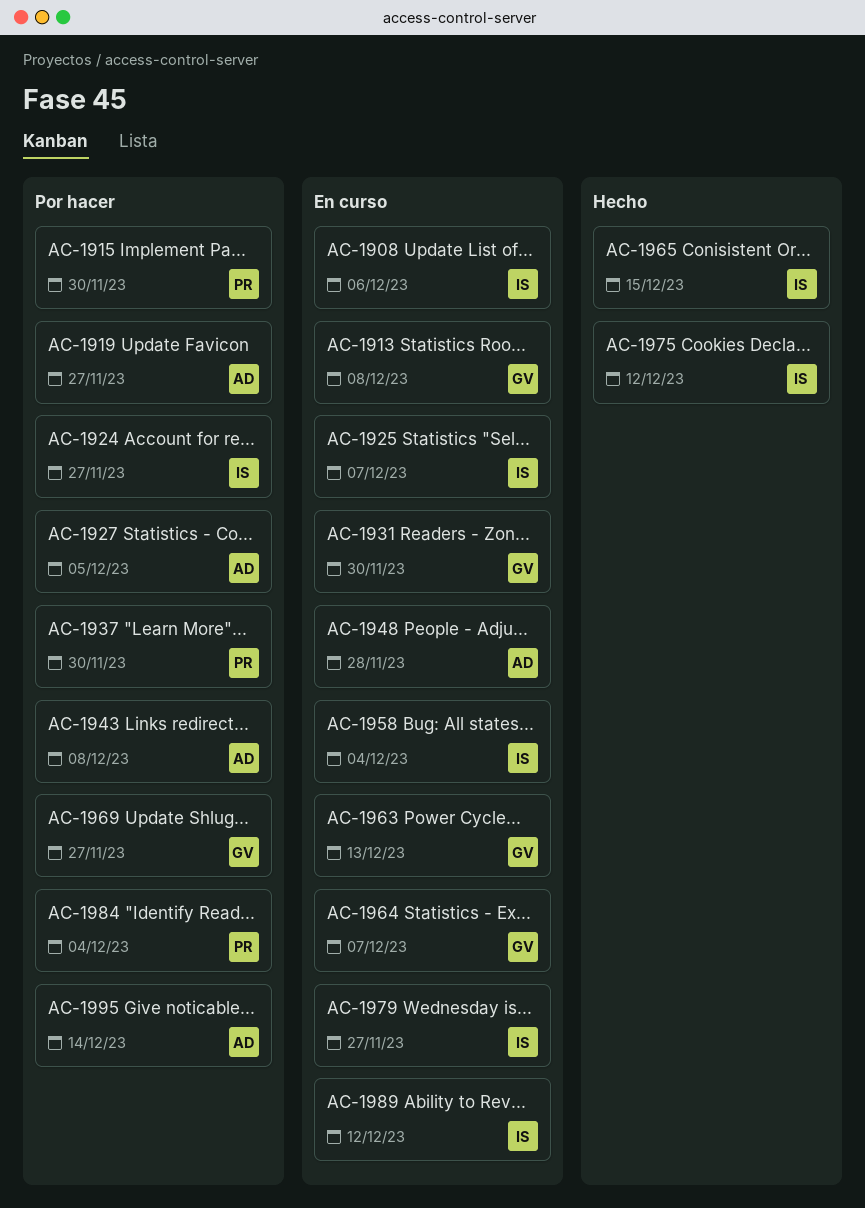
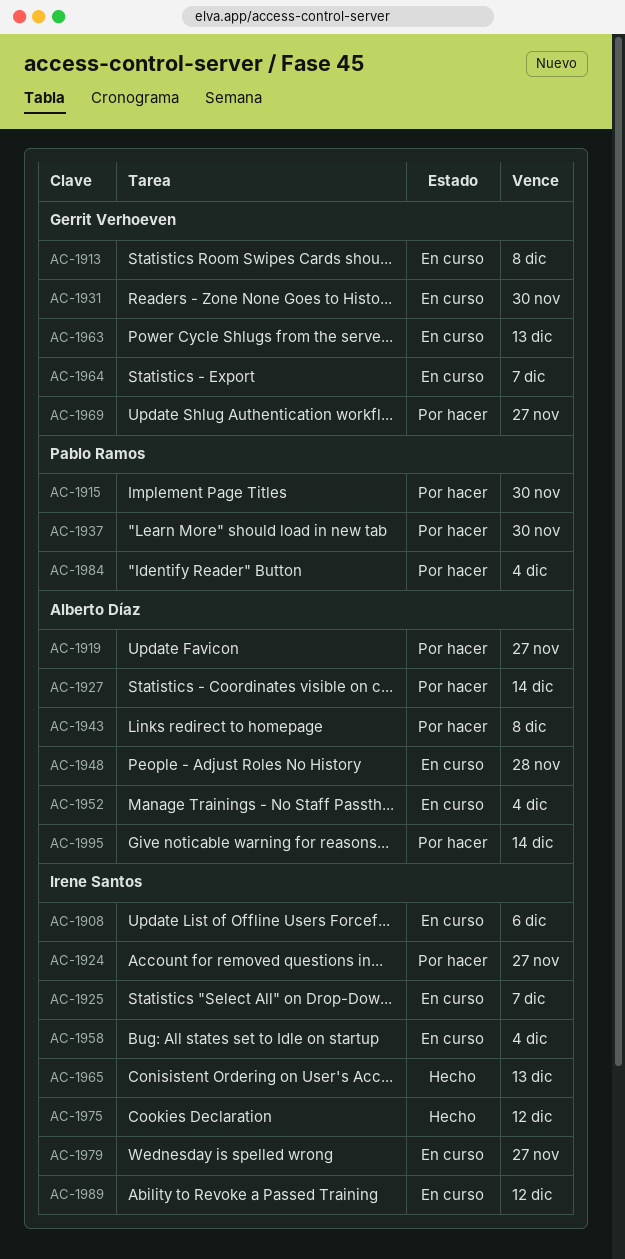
AC-1927, due: Dec 5 -> Dec 14
AC-1952: none -> present
AC-1965, due: Dec 15 -> Dec 13

